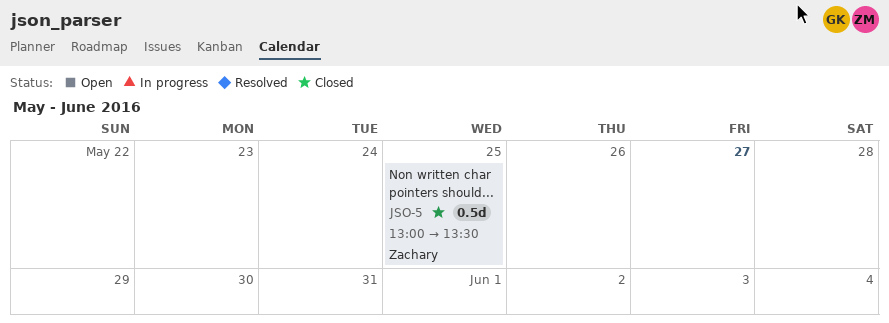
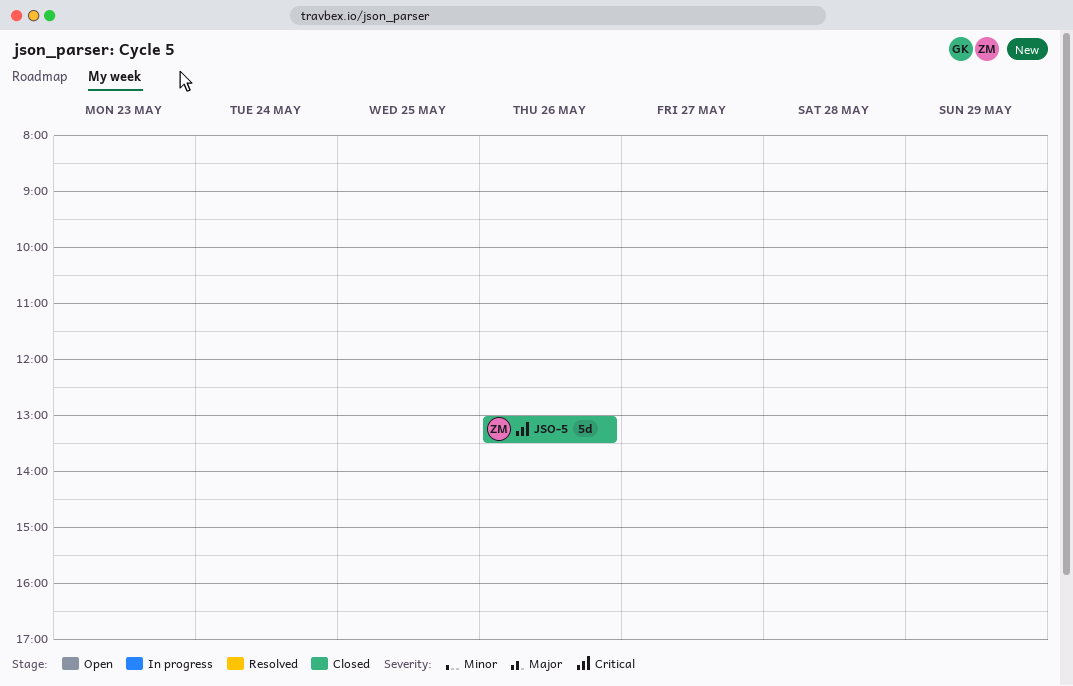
JSO-5, estimate: 0.5d -> 5d
JSO-5, day: May 25 -> May 26

